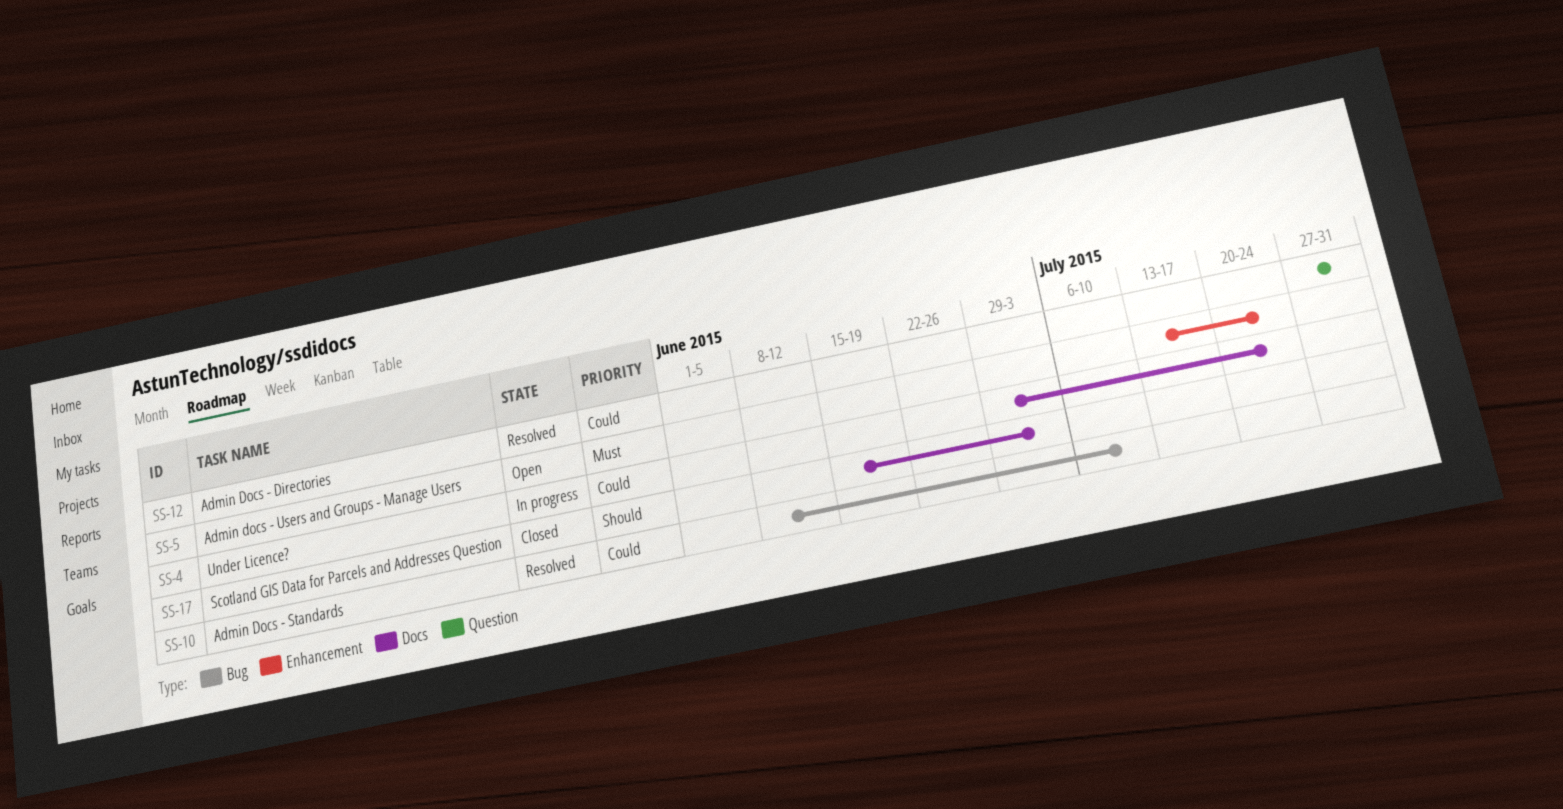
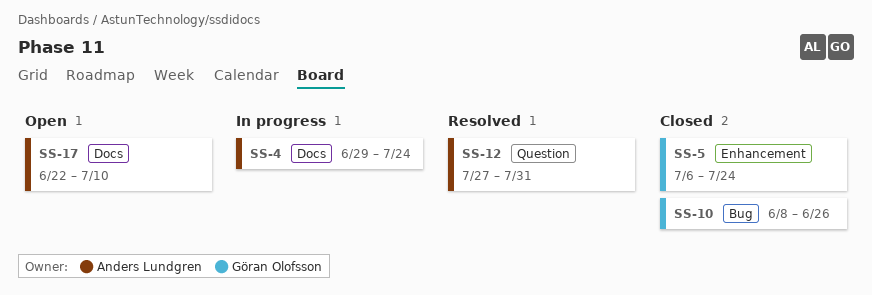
SS-5, status: Open -> Closed
SS-5, start: Jul 13 -> Jul 6
SS-10, status: Resolved -> Closed
SS-10, due: Jul 10 -> Jun 26
SS-17, status: Closed -> Open
SS-17, start: Jun 15 -> Jun 22
SS-17, due: Jul 3 -> Jul 10

